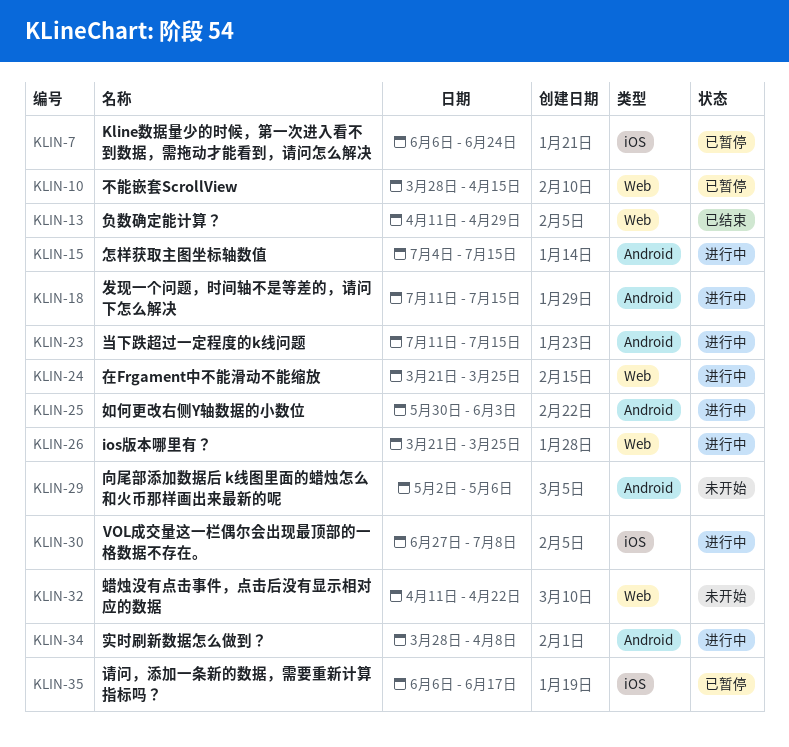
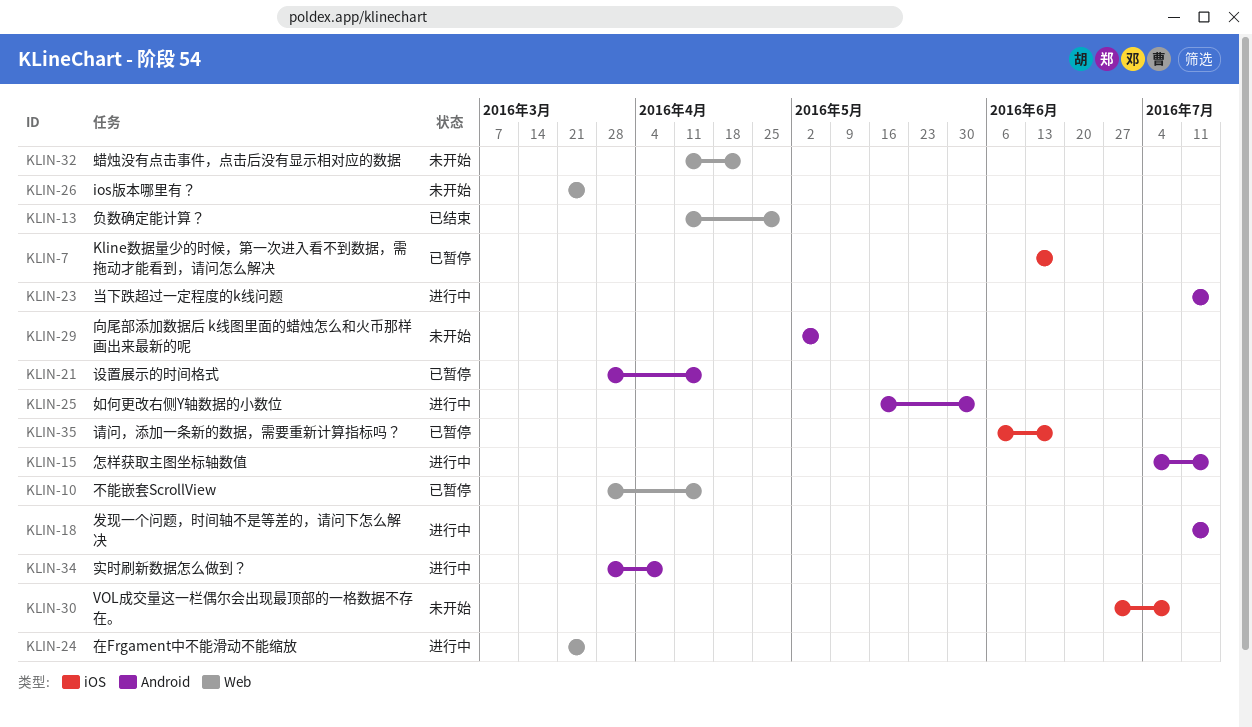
KLIN-7, start: Jun 6 -> Jun 13
KLIN-7, due: Jun 24 -> Jun 17
KLIN-21: none -> present
KLIN-25, start: May 30 -> May 16
KLIN-26, status: 进行中 -> 未开始
KLIN-30, status: 进行中 -> 未开始

